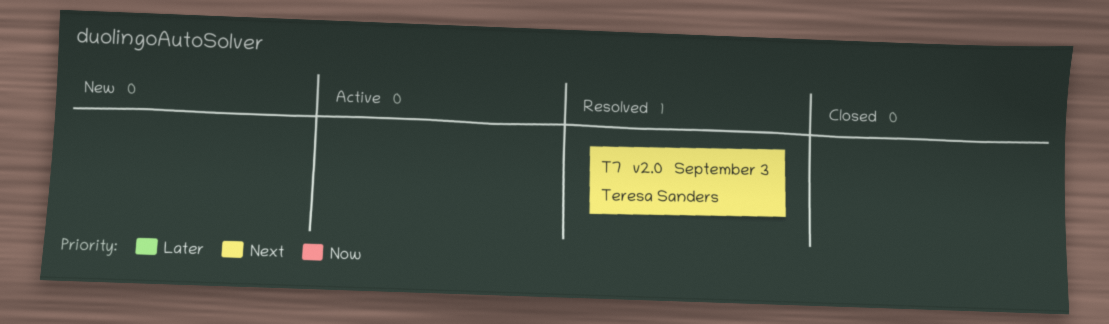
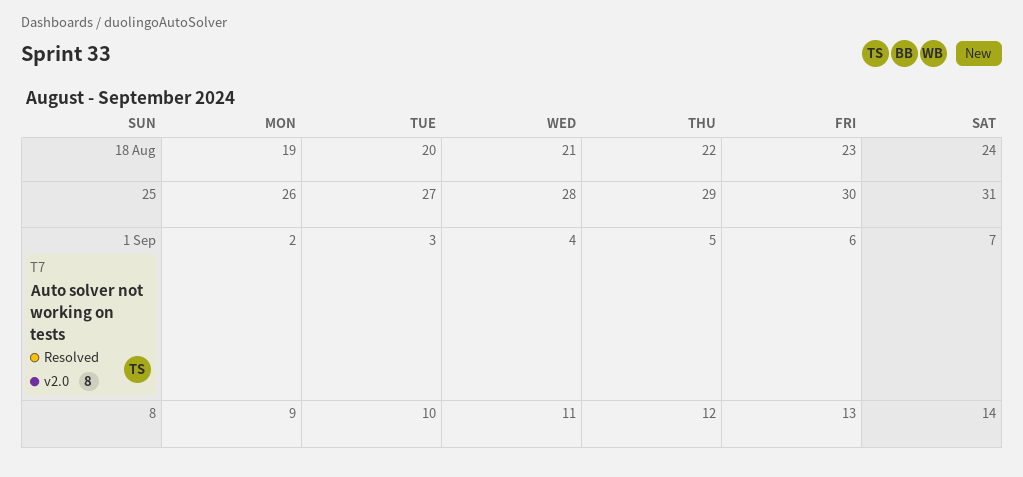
T7, due: Sep 3 -> Sep 1

